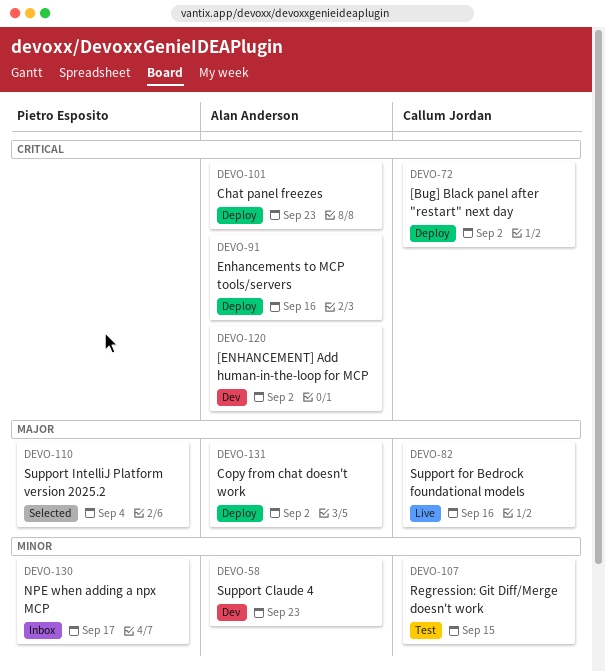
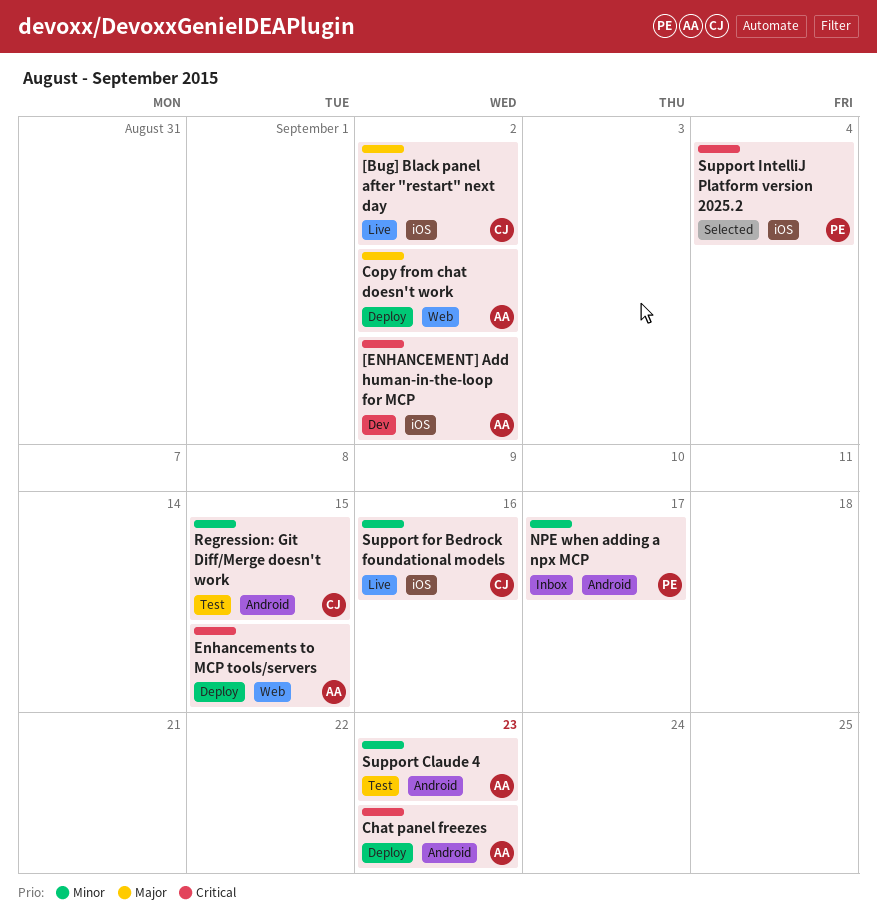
[Bug] Black panel after "restart" next day, status: Deploy -> Live
[Bug] Black panel after "restart" next day, priority: Critical -> Major
Enhancements to MCP tools/servers, due: Sep 16 -> Sep 15
Support Claude 4, status: Dev -> Test
Support for Bedrock foundational models, priority: Major -> Minor
Support IntelliJ Platform version 2025.2, priority: Major -> Critical

